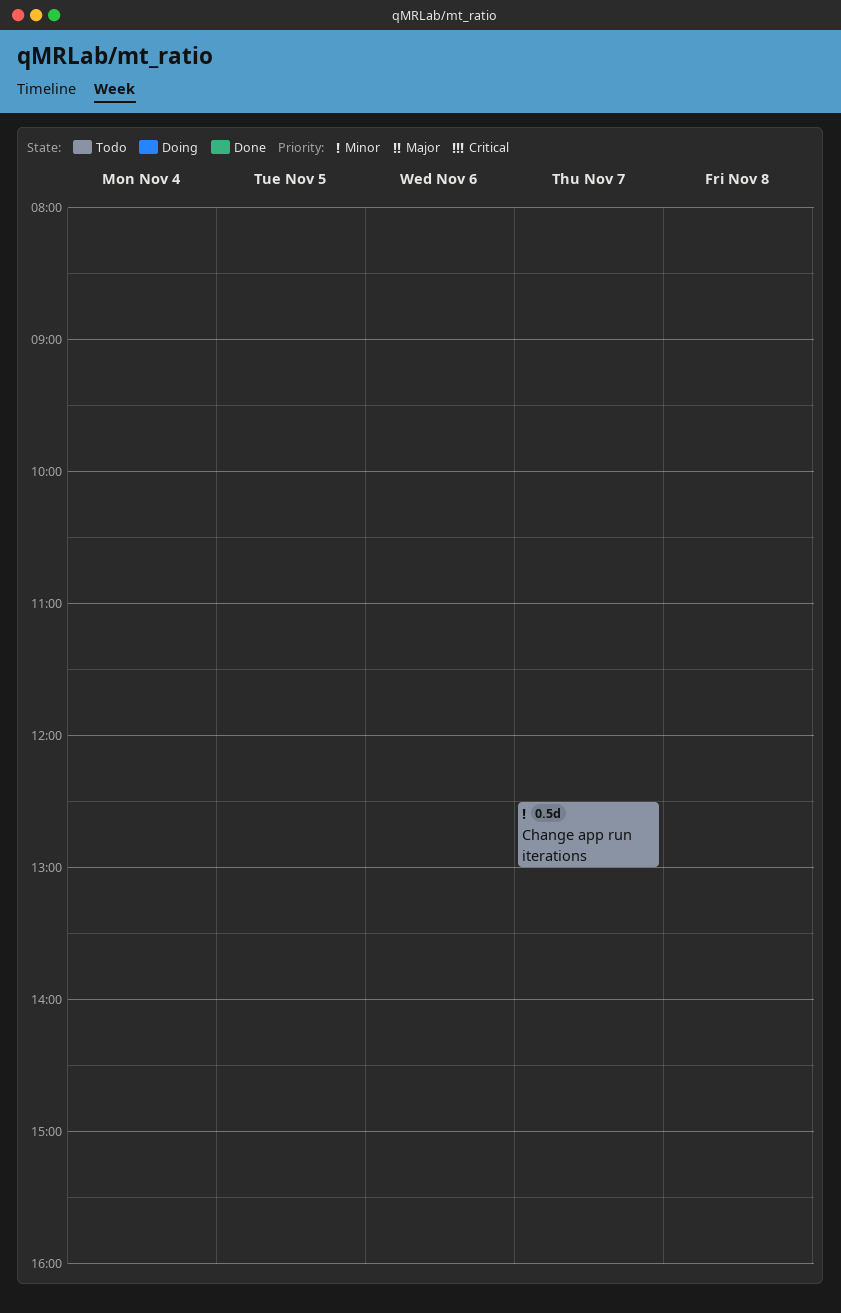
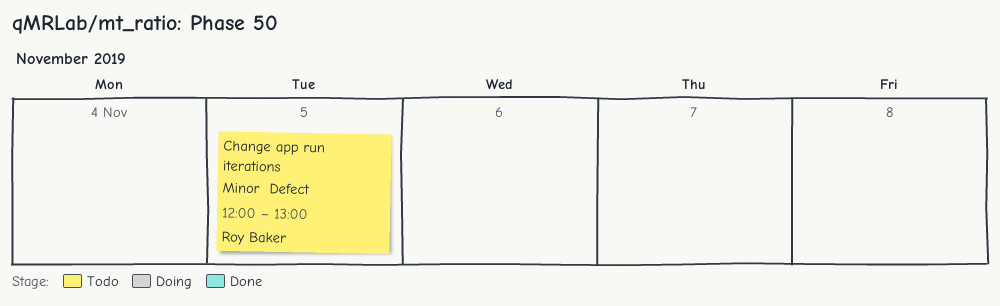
Change app run iterations, day: Nov 7 -> Nov 5
Change app run iterations, begins: 12:30 -> 12:00

